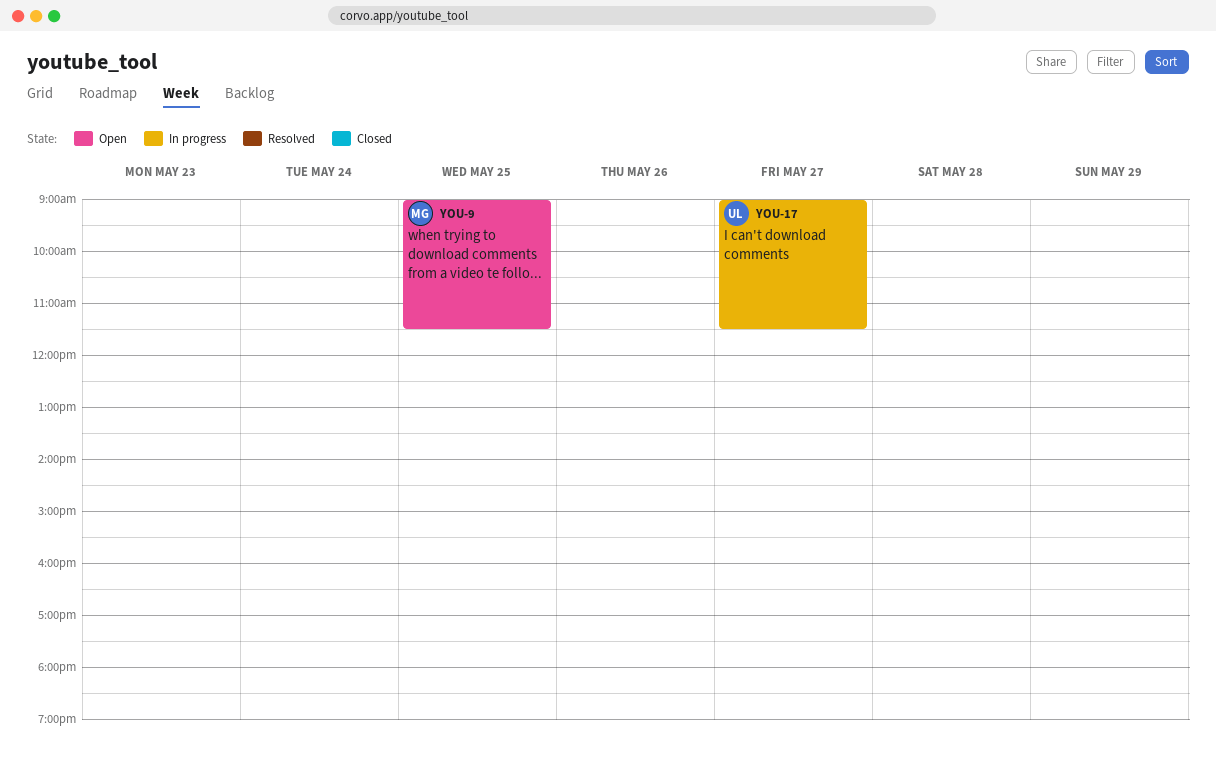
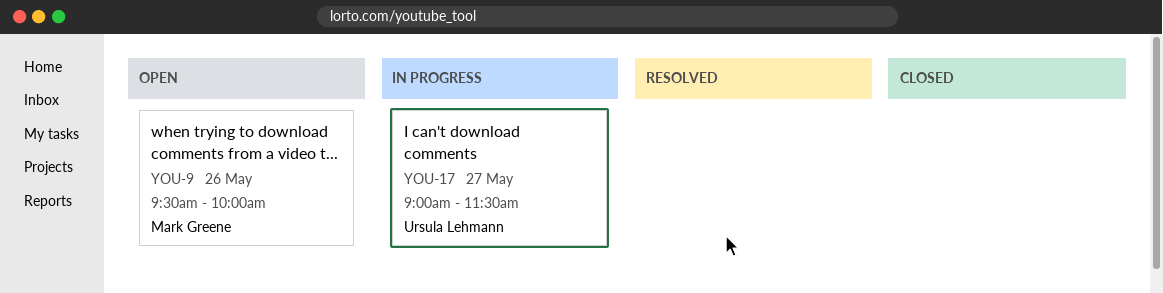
YOU-9, day: May 25 -> May 26
YOU-9, begins: 09:00 -> 09:30
YOU-9, ends: 11:30 -> 10:00

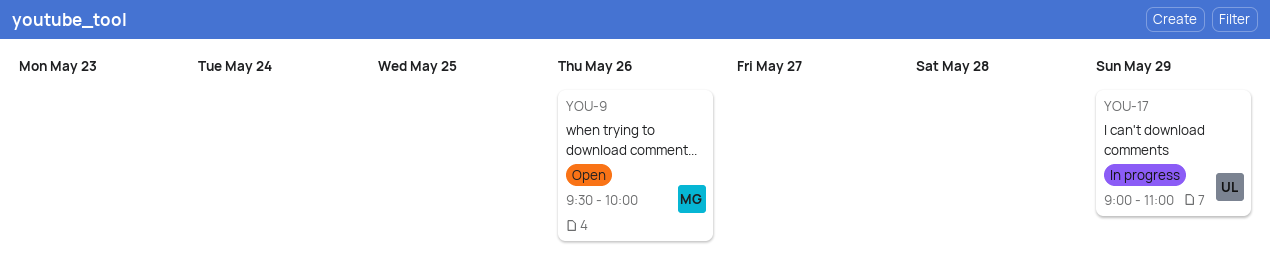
YOU-17, day: May 27 -> May 29
YOU-17, ends: 11:30 -> 11:00

